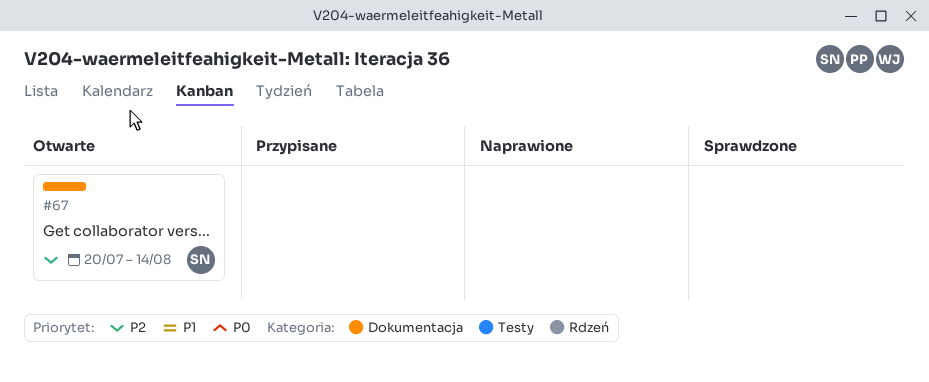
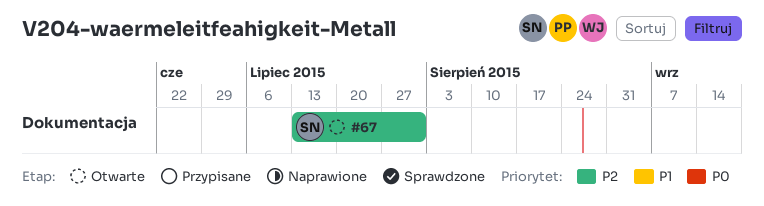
#67, start: Jul 20 -> Jul 13
#67, due: Aug 14 -> Jul 31

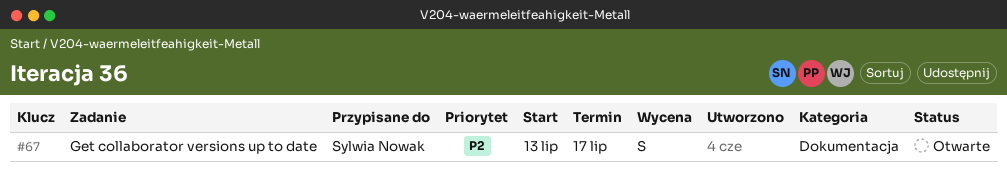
#67, due: Jul 31 -> Jul 17

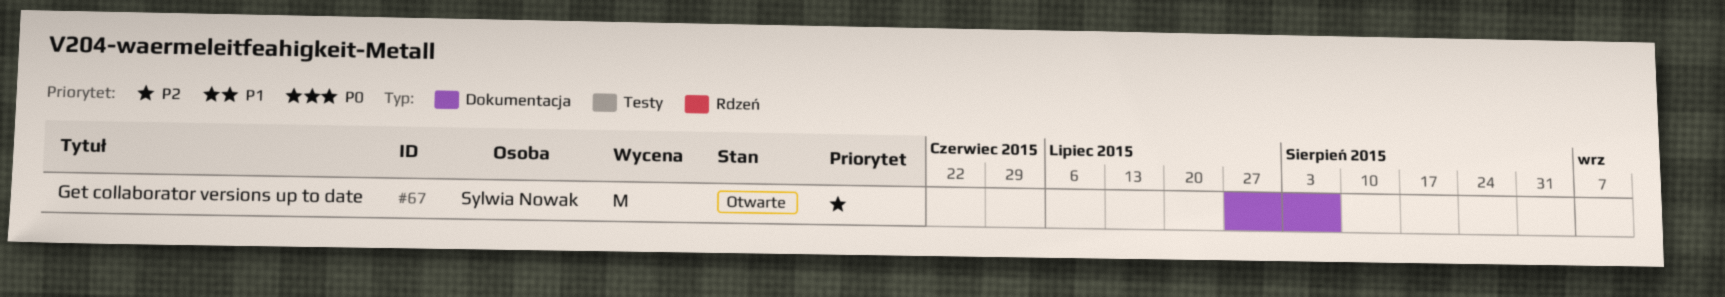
#67, estimate: S -> M
#67, start: Jul 13 -> Jul 27
#67, due: Jul 17 -> Aug 7

